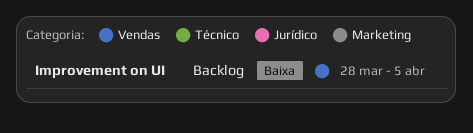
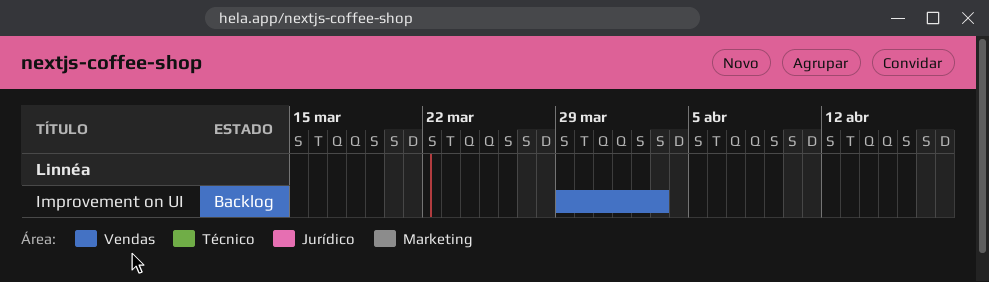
Improvement on UI, start: Mar 28 -> Mar 29
Improvement on UI, due: Apr 5 -> Apr 3

